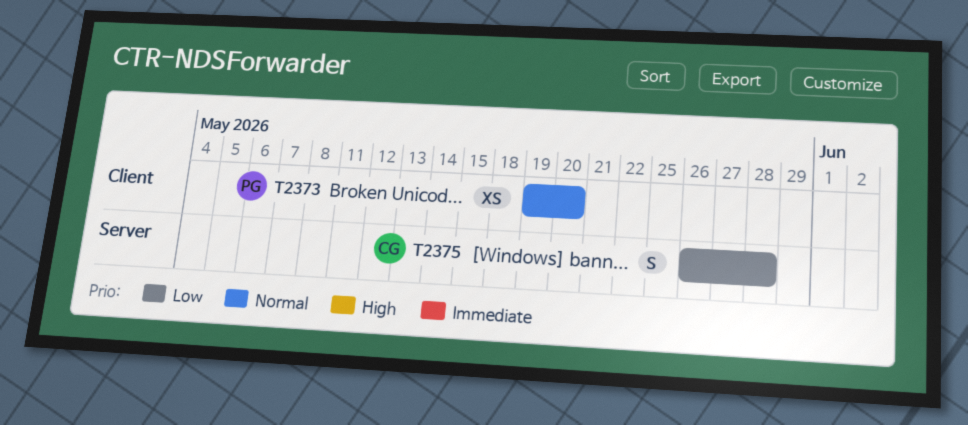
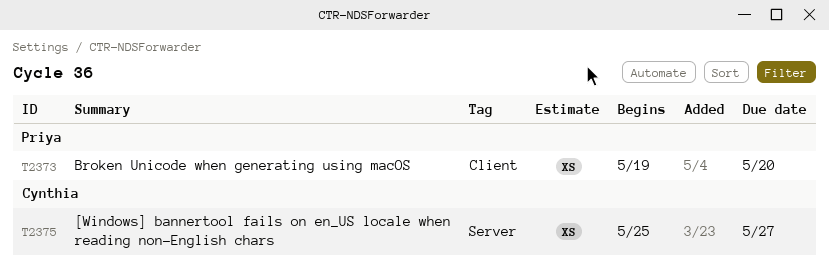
T2375, estimate: S -> XS
T2375, start: May 26 -> May 25
T2375, due: May 28 -> May 27

